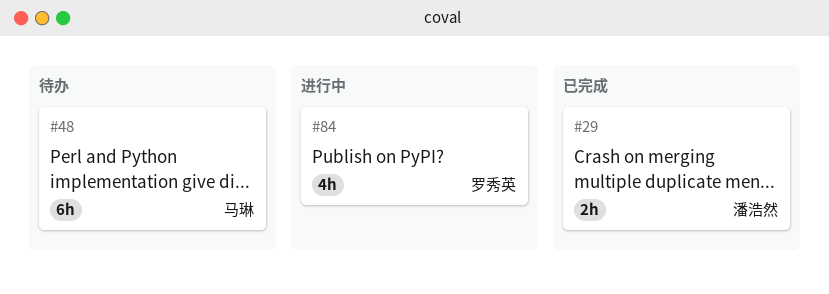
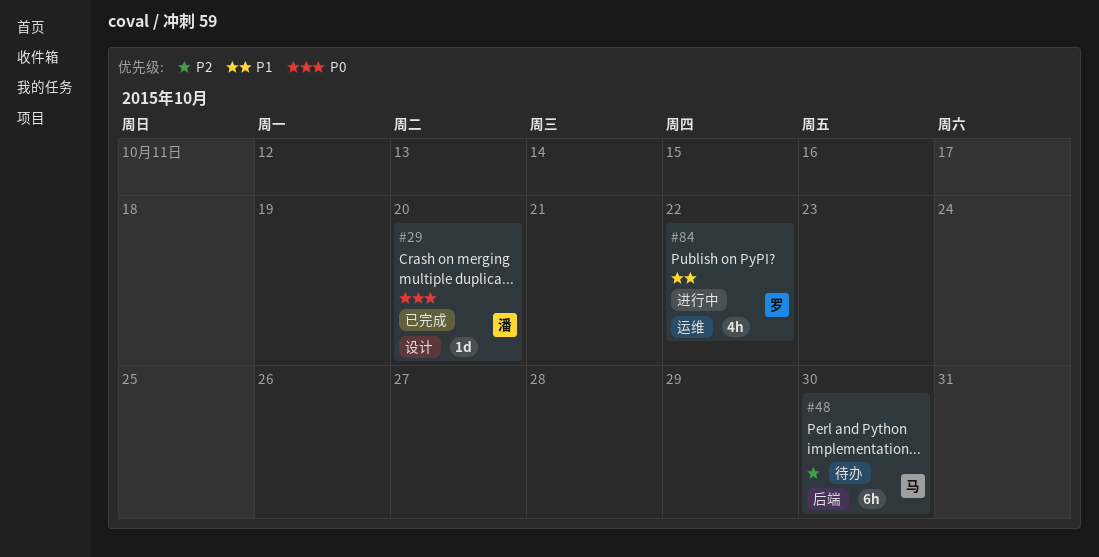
#29, estimate: 2h -> 1d

